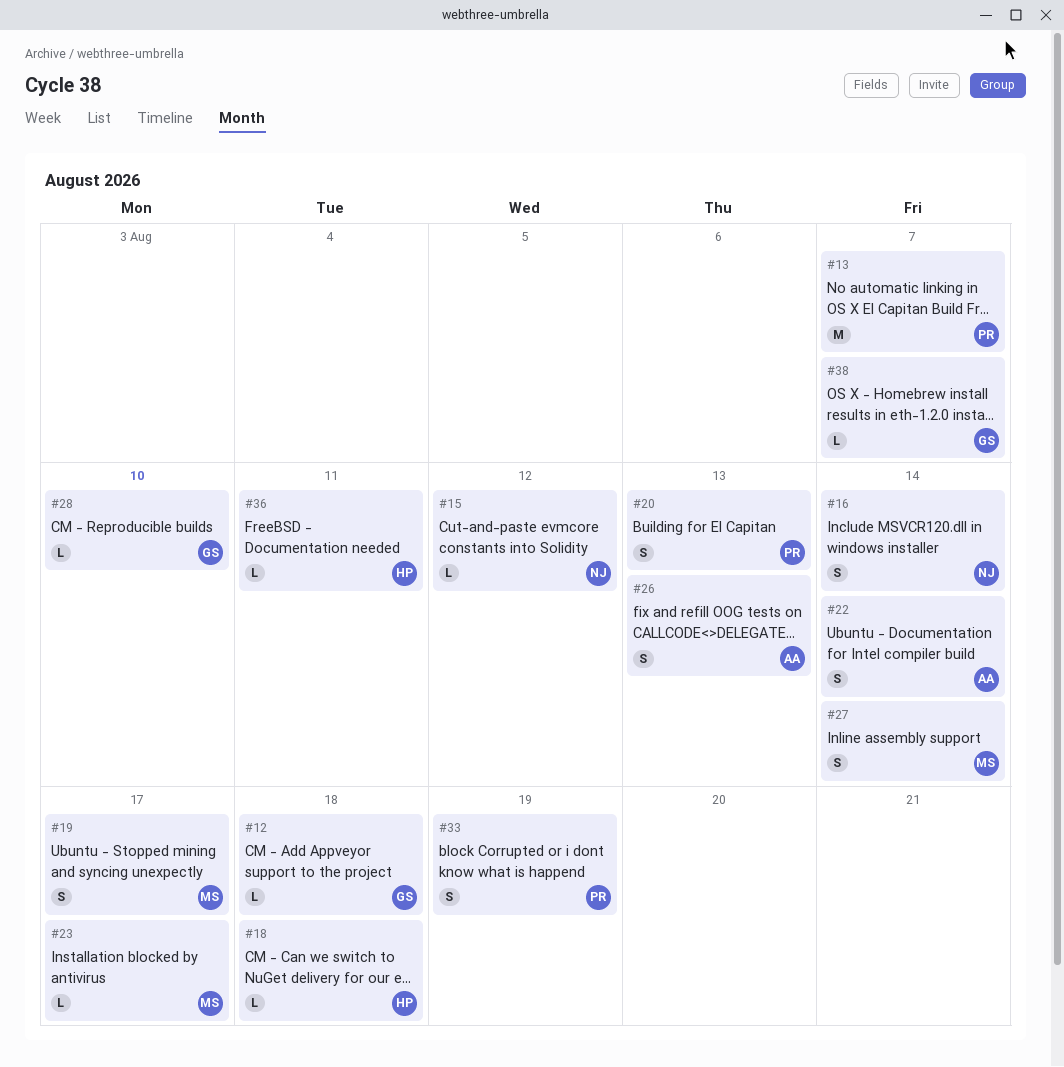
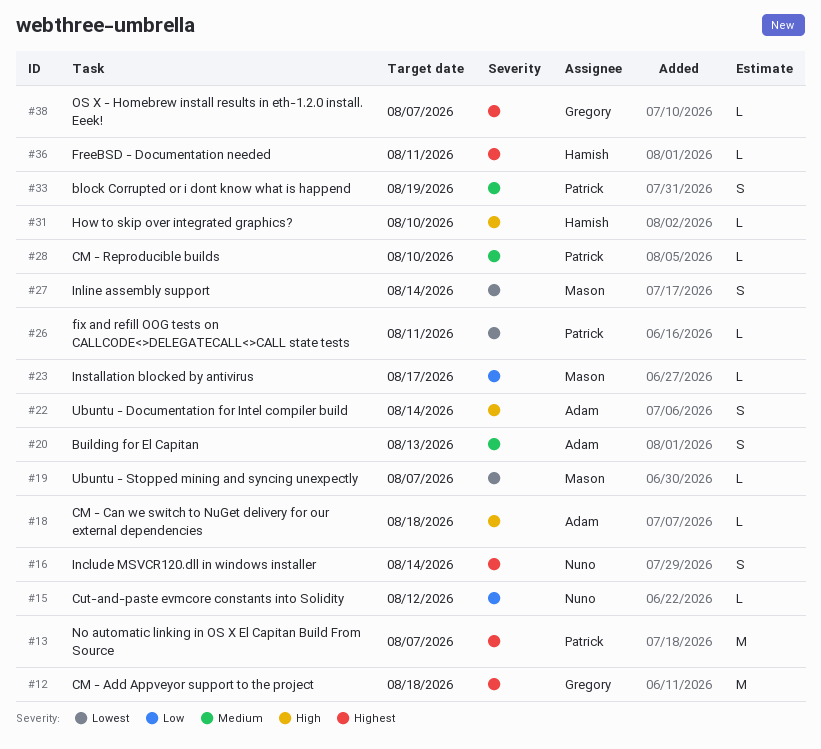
#12, estimate: L -> M
#18, owner: Hamish -> Adam
#19, estimate: S -> L
#19, due: Aug 17 -> Aug 7
#20, owner: Patrick -> Adam
#26, owner: Adam -> Patrick
#26, estimate: S -> L
#26, due: Aug 13 -> Aug 11
#28, owner: Gregory -> Patrick
#31: none -> present

